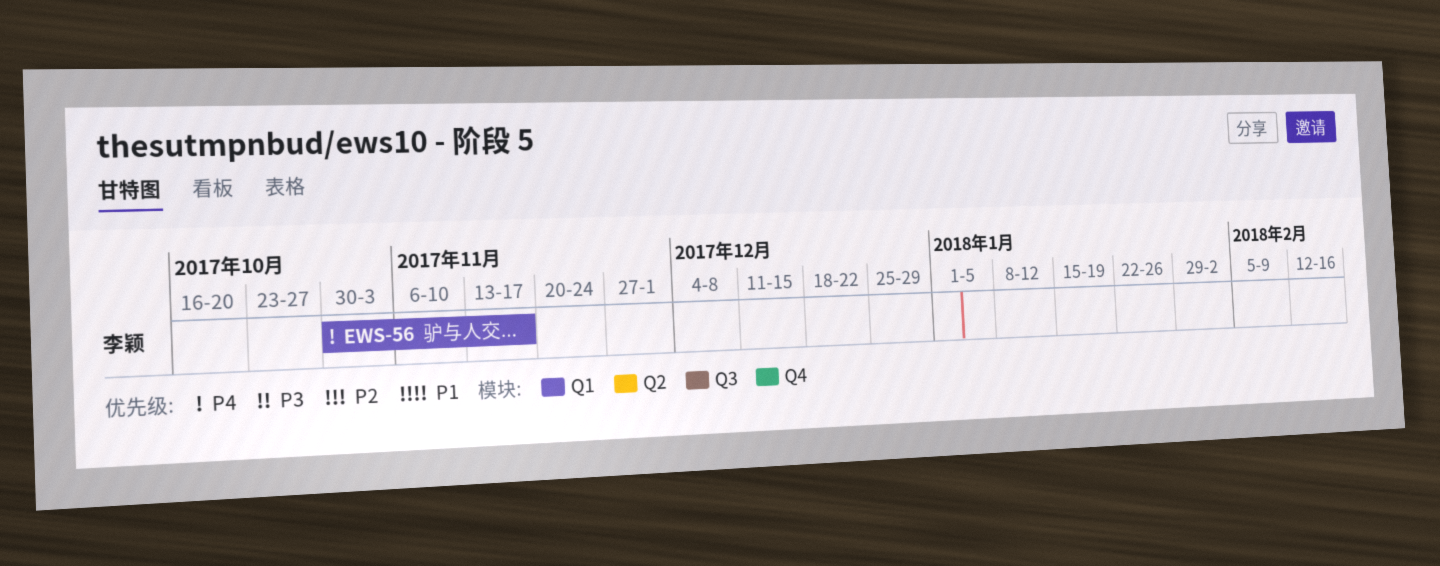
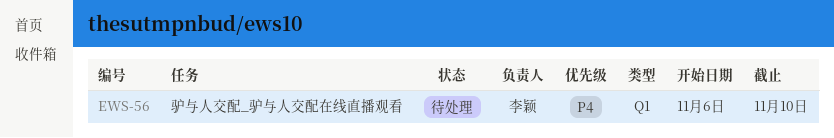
EWS-56, start: Oct 30 -> Nov 6
EWS-56, due: Nov 17 -> Nov 10

